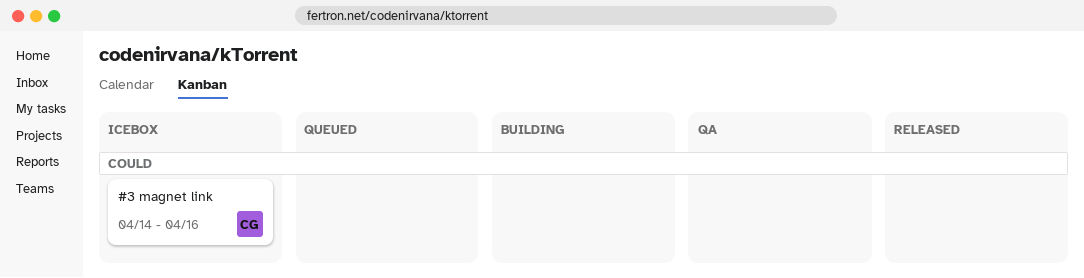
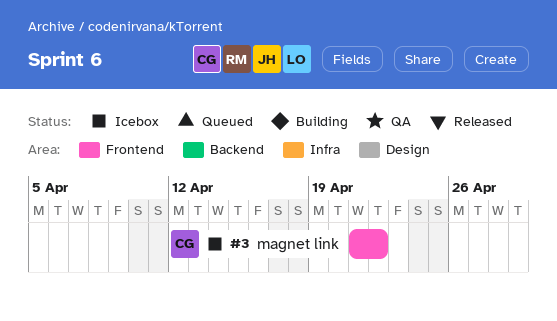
#3, start: Apr 14 -> Apr 21
#3, due: Apr 16 -> Apr 22

